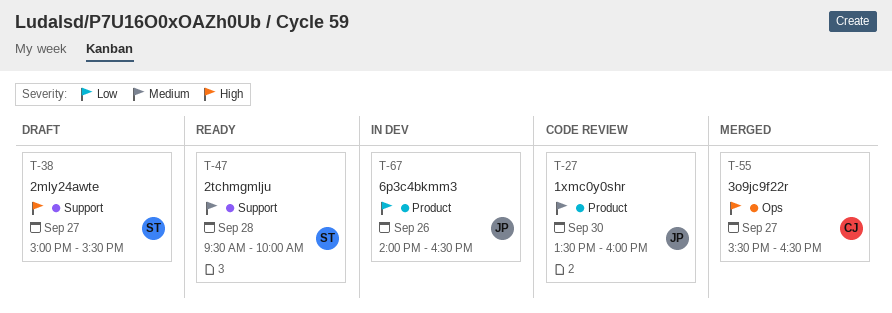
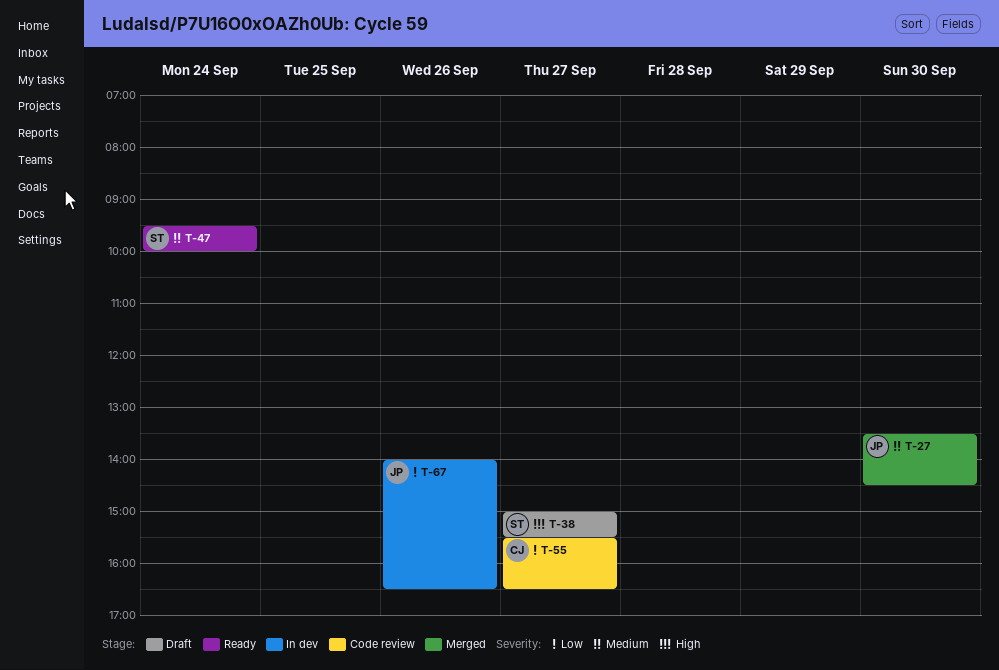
T-27, status: Code review -> Merged
T-27, ends: 16:00 -> 14:30
T-47, day: Sep 28 -> Sep 24
T-55, status: Merged -> Code review
T-55, priority: High -> Low

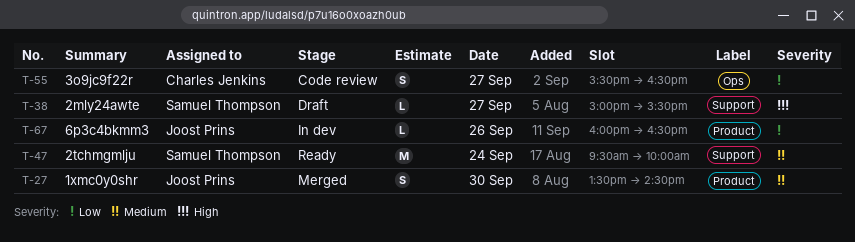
T-67, begins: 14:00 -> 16:00

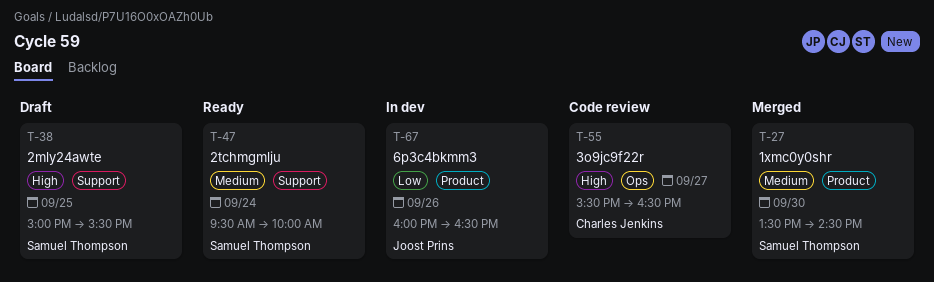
T-27, owner: Joost Prins -> Samuel Thompson
T-38, day: Sep 27 -> Sep 25
T-55, priority: Low -> High

